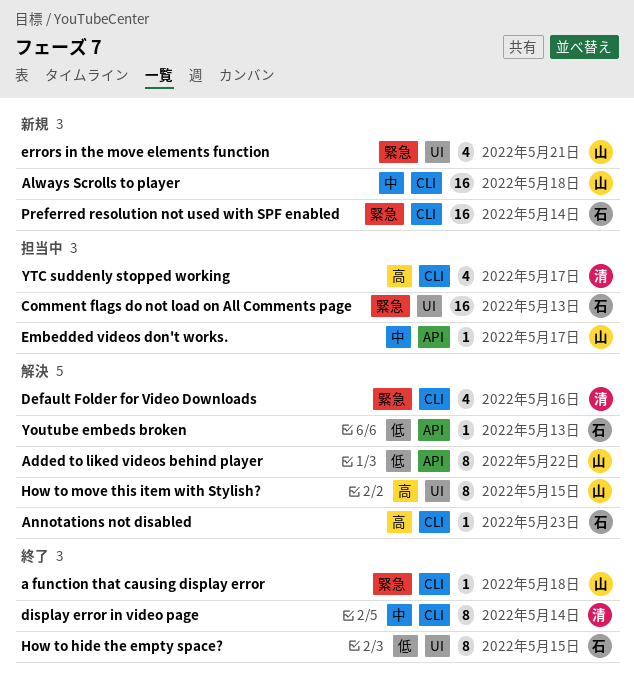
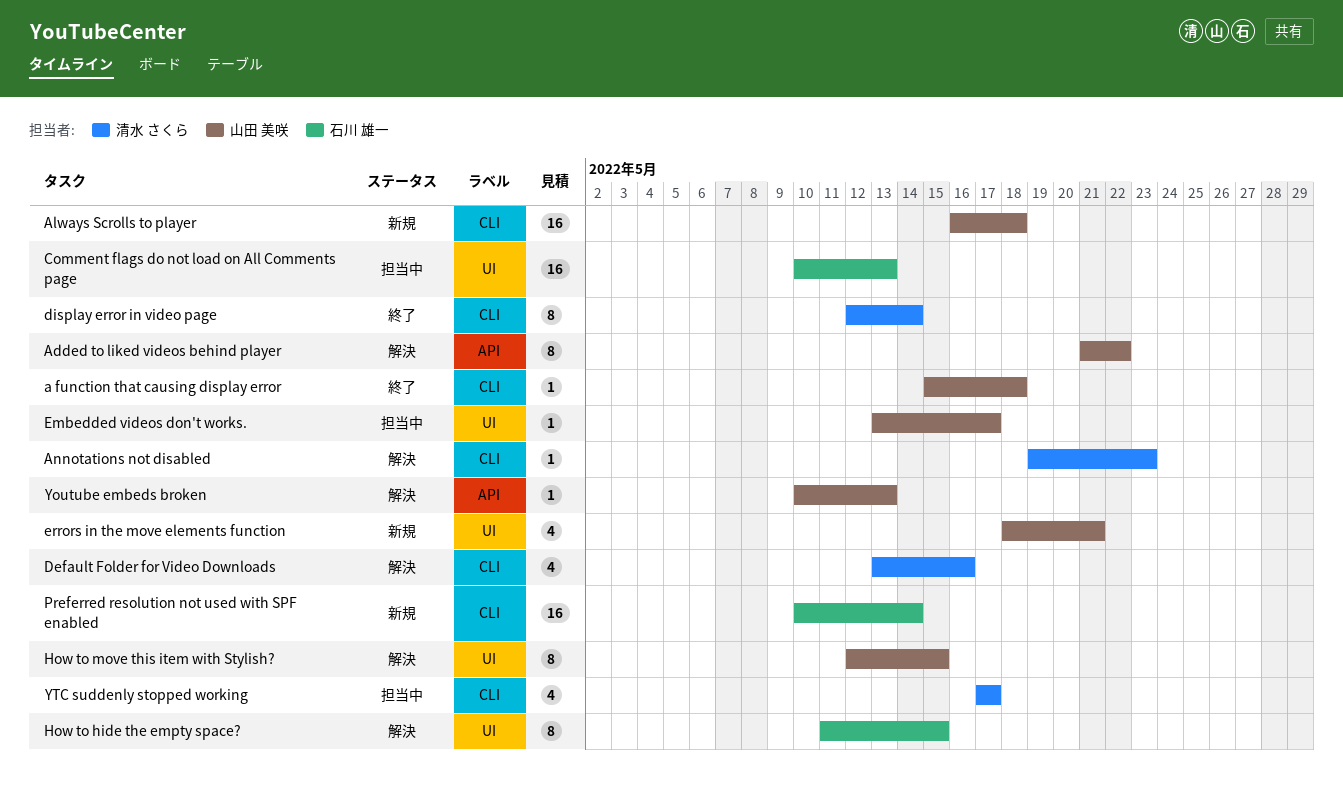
Annotations not disabled, owner: 石川 雄一 -> 清水 さくら
Embedded videos don't works., label: API -> UI
How to hide the empty space?, status: 終了 -> 解決
Youtube embeds broken, owner: 石川 雄一 -> 山田 美咲

